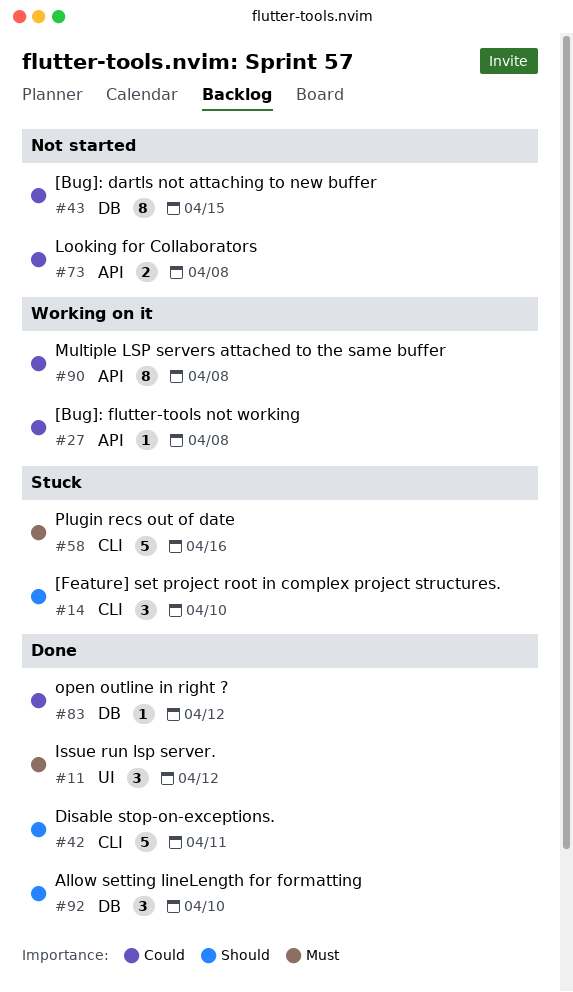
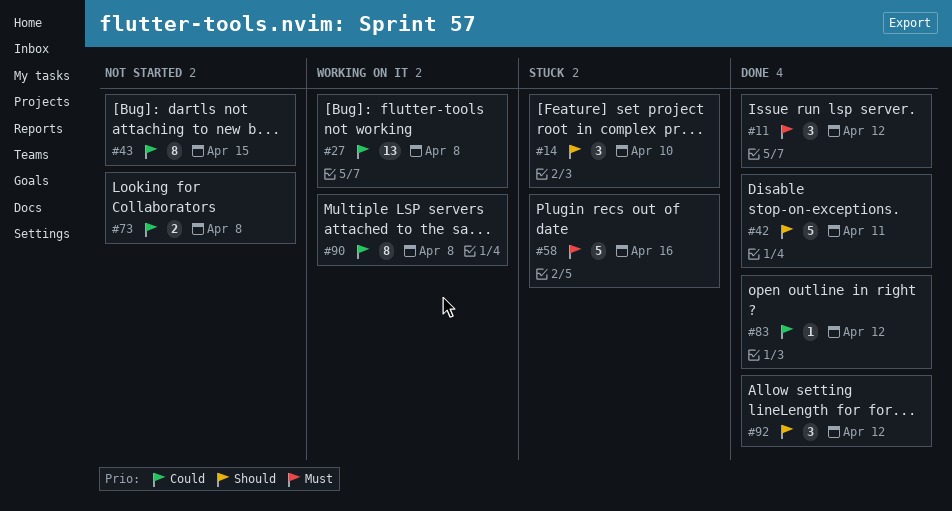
#27, estimate: 1 -> 13
#92, due: Apr 10 -> Apr 12

